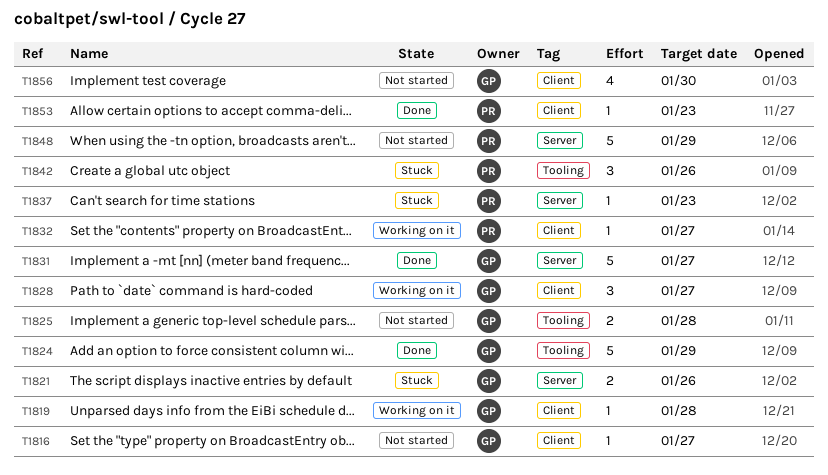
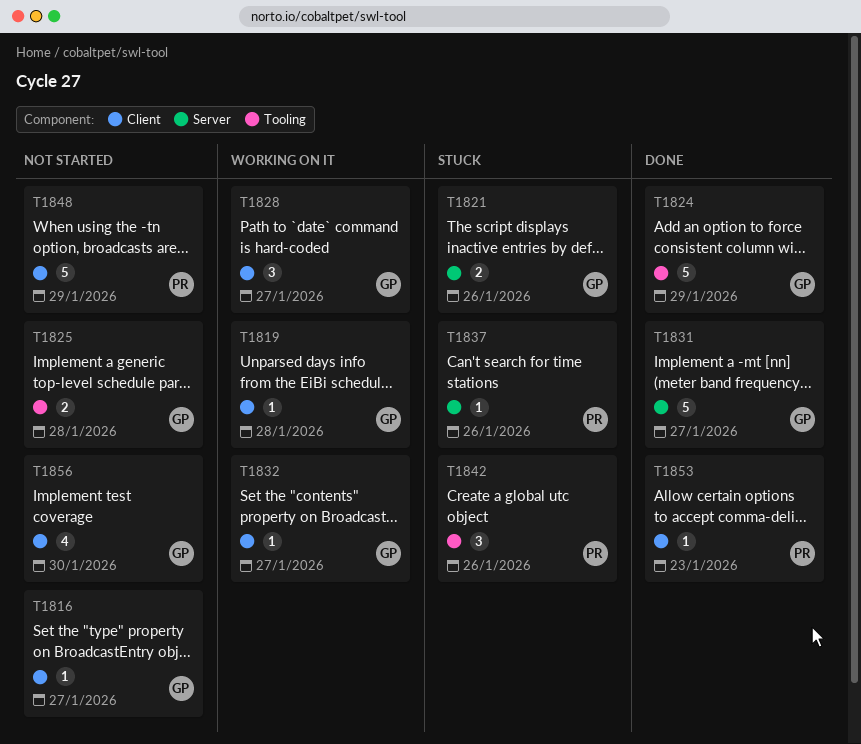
T1832, owner: PR -> GP
T1837, due: Jan 23 -> Jan 26
T1848, label: Server -> Client

